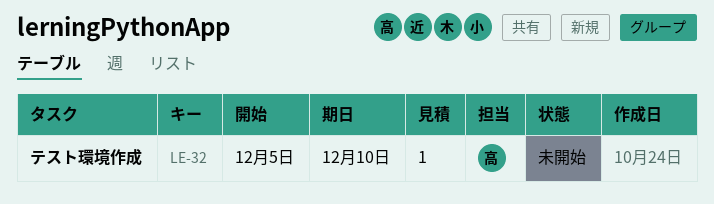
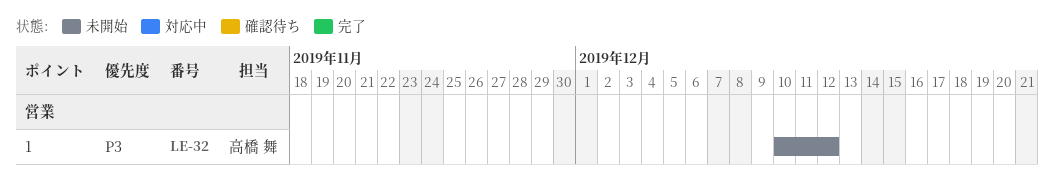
LE-32, start: Dec 5 -> Dec 10
LE-32, due: Dec 10 -> Dec 12

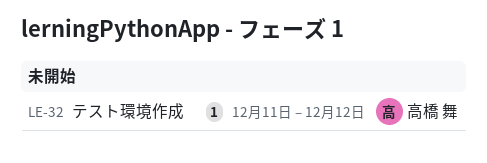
LE-32, start: Dec 10 -> Dec 11

